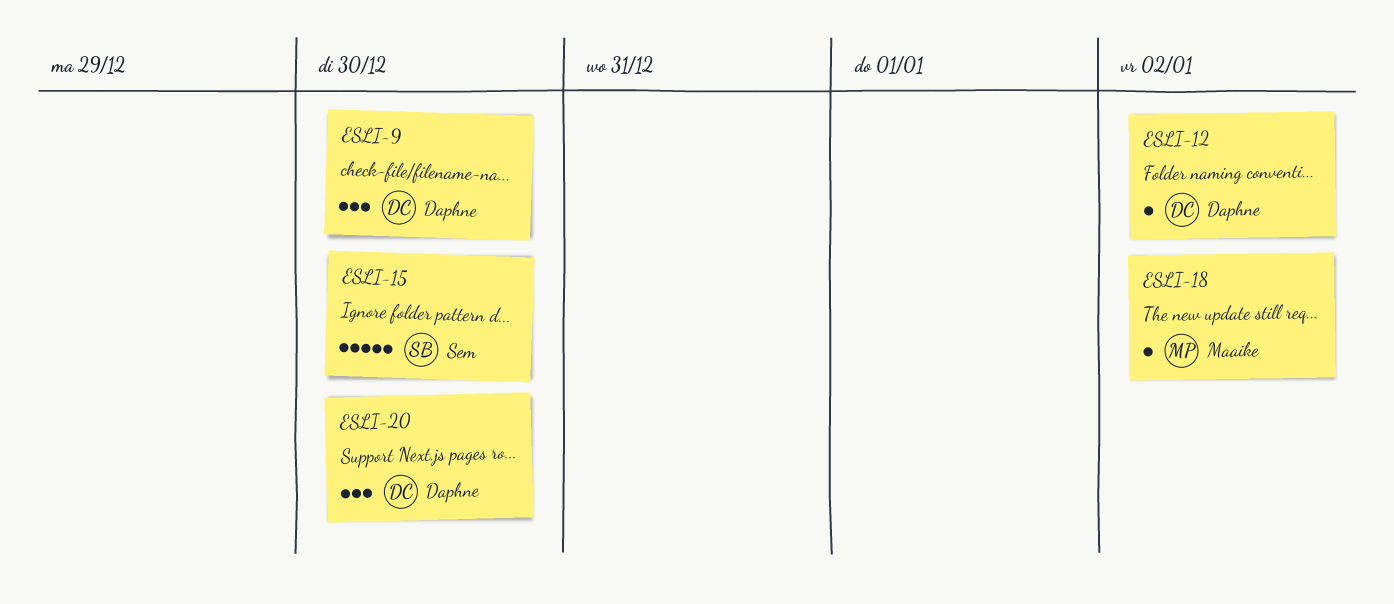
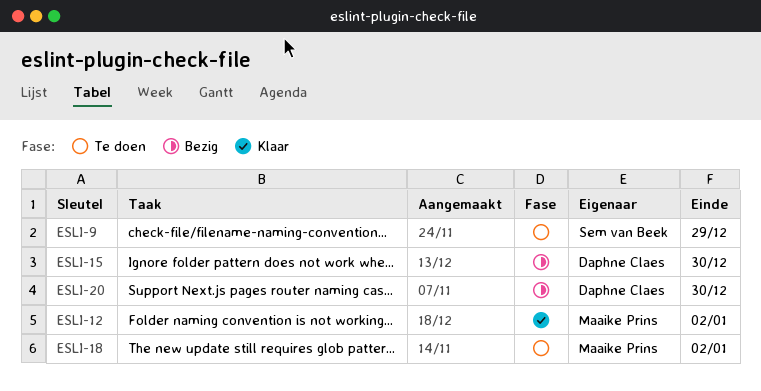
ESLI-9, owner: Daphne Claes -> Sem van Beek
ESLI-9, due: Dec 30 -> Dec 29
ESLI-12, owner: Daphne Claes -> Maaike Prins
ESLI-15, owner: Sem van Beek -> Daphne Claes

